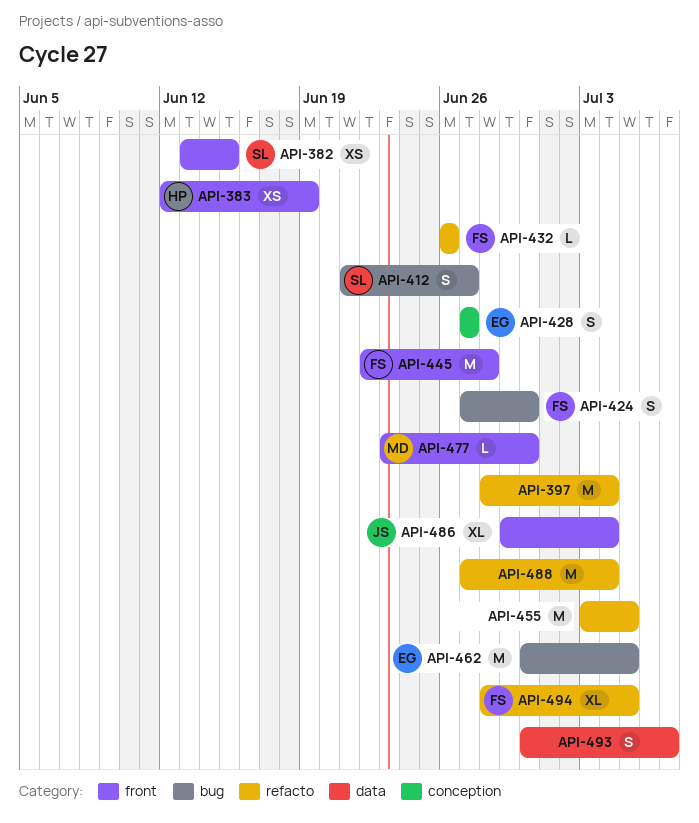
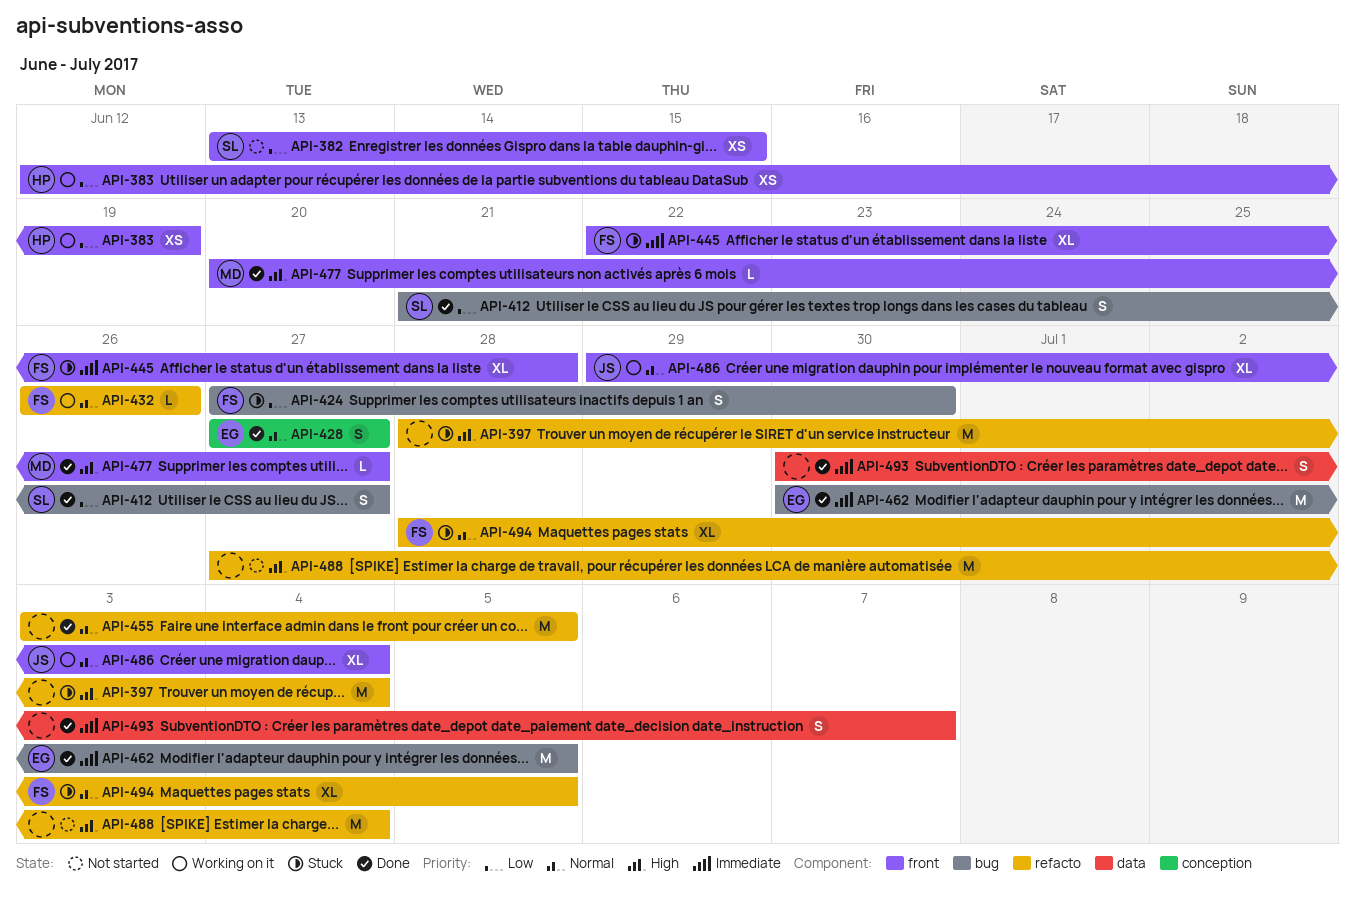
API-445, estimate: M -> XL
API-477, start: Jun 23 -> Jun 20
API-477, due: Jun 30 -> Jun 27

